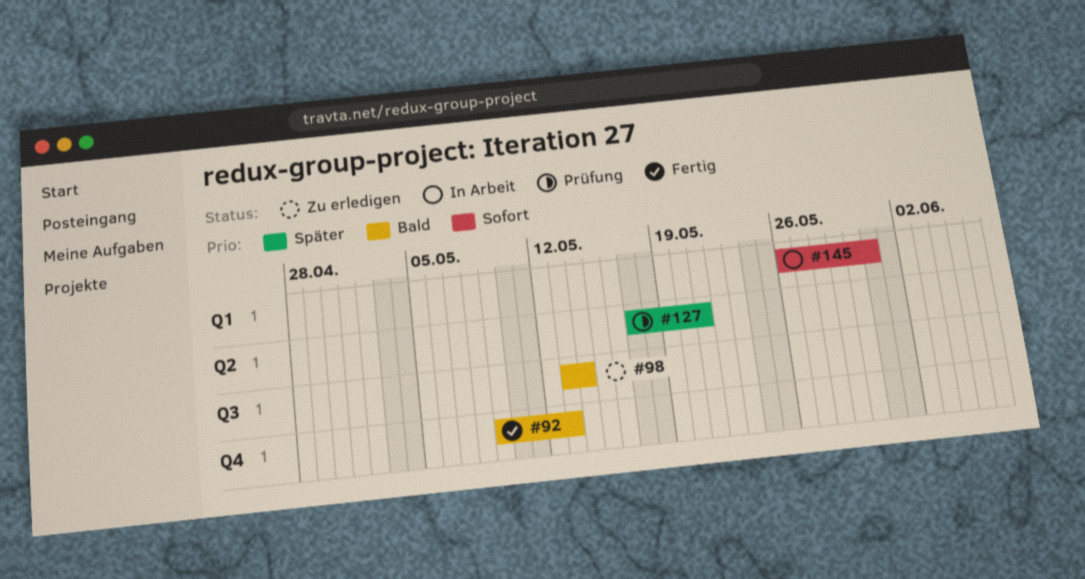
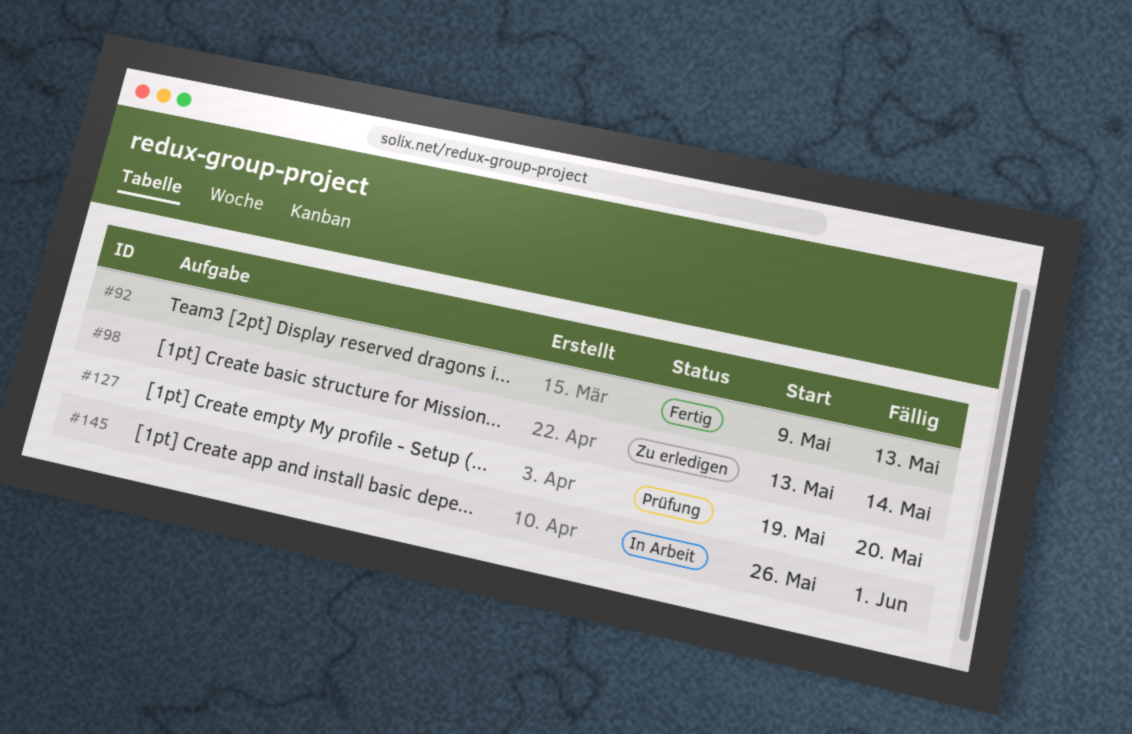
#127, start: May 17 -> May 19
#127, due: May 21 -> May 20
#145, due: May 31 -> Jun 1

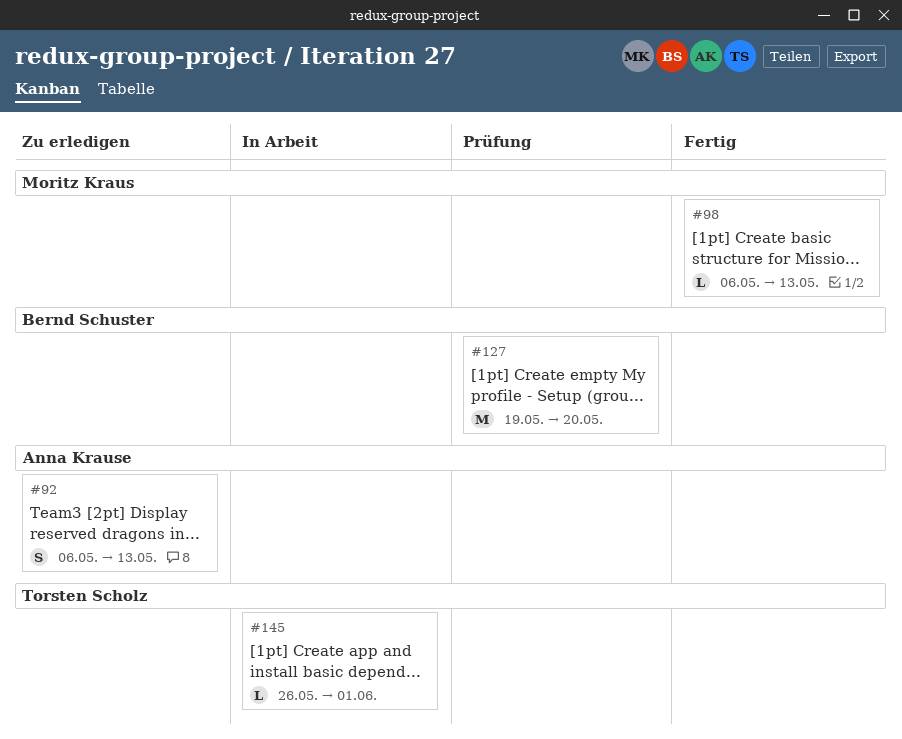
#92, status: Fertig -> Zu erledigen
#92, start: May 9 -> May 6
#98, status: Zu erledigen -> Fertig
#98, start: May 13 -> May 6
#98, due: May 14 -> May 13

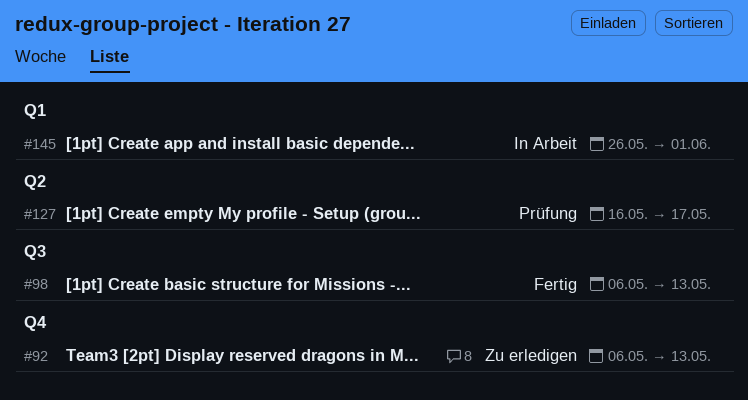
#127, start: May 19 -> May 16
#127, due: May 20 -> May 17

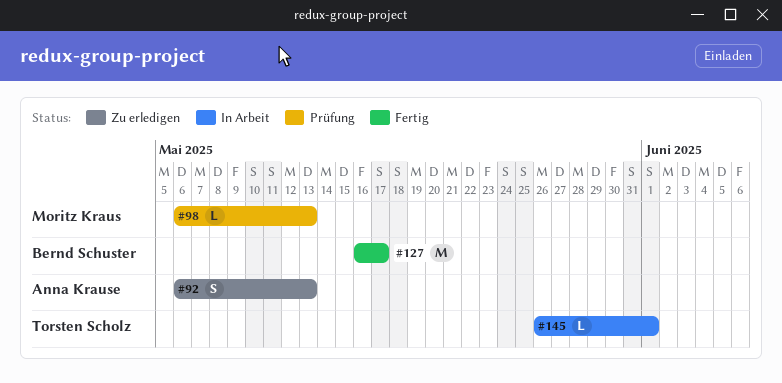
#98, status: Fertig -> Prüfung
#127, status: Prüfung -> Fertig

